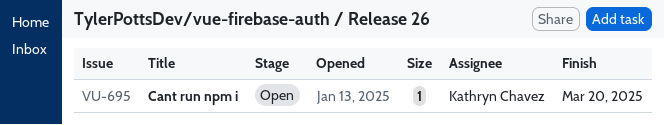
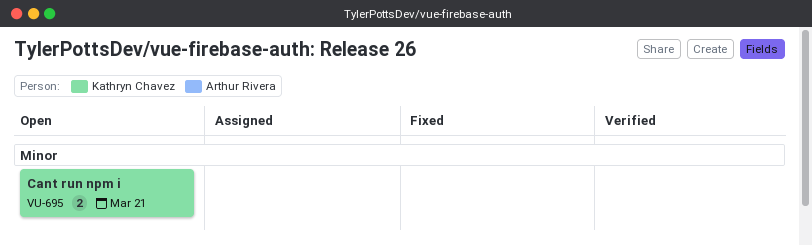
VU-695, estimate: 1 -> 2
VU-695, due: Mar 20 -> Mar 21

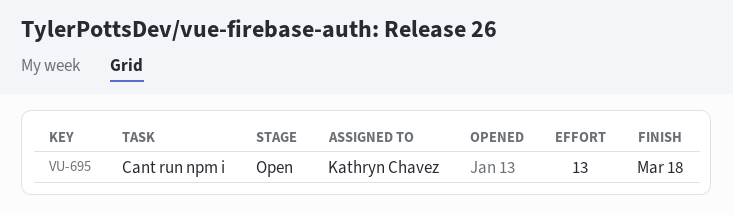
VU-695, estimate: 2 -> 13
VU-695, due: Mar 21 -> Mar 18

